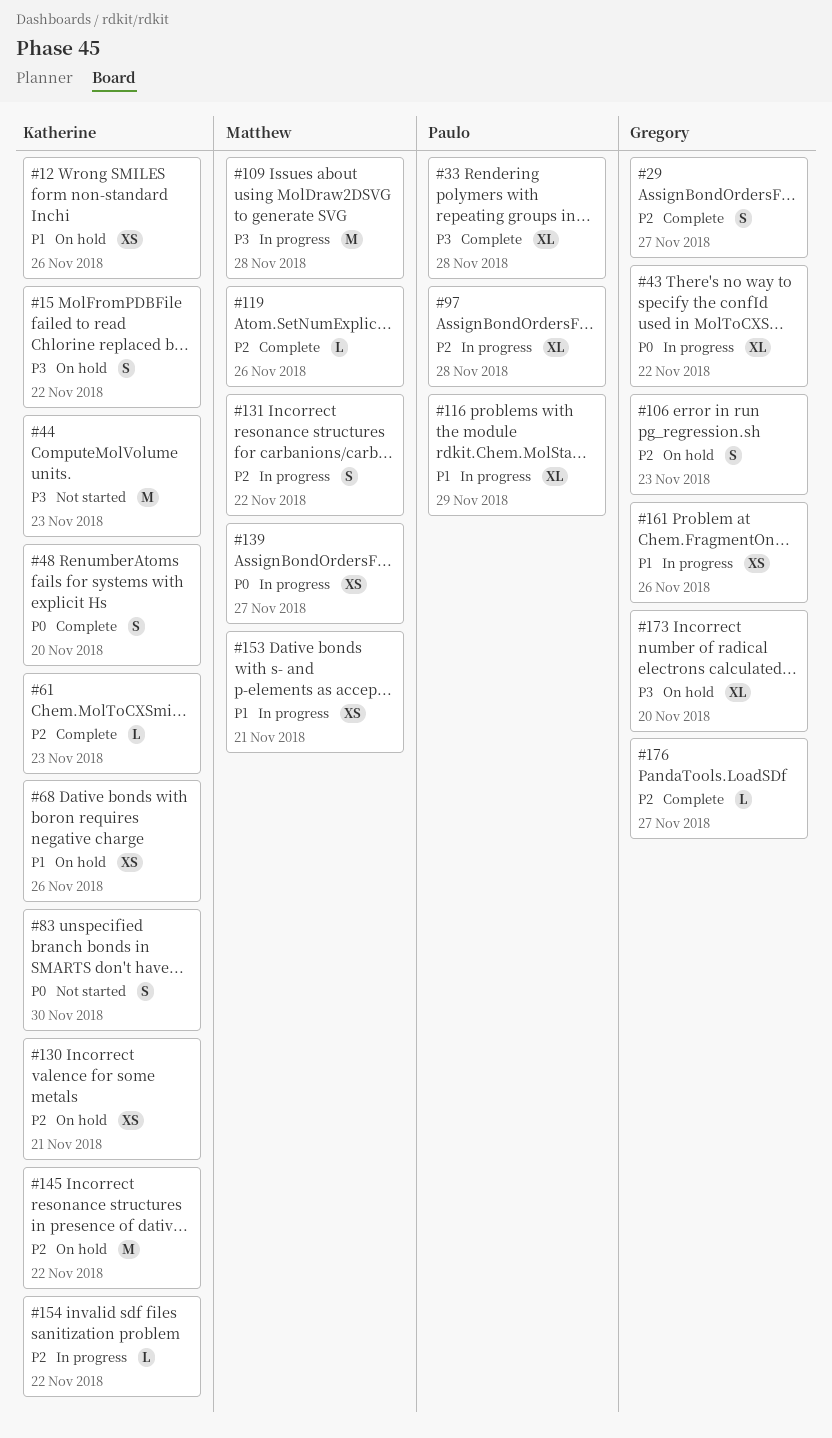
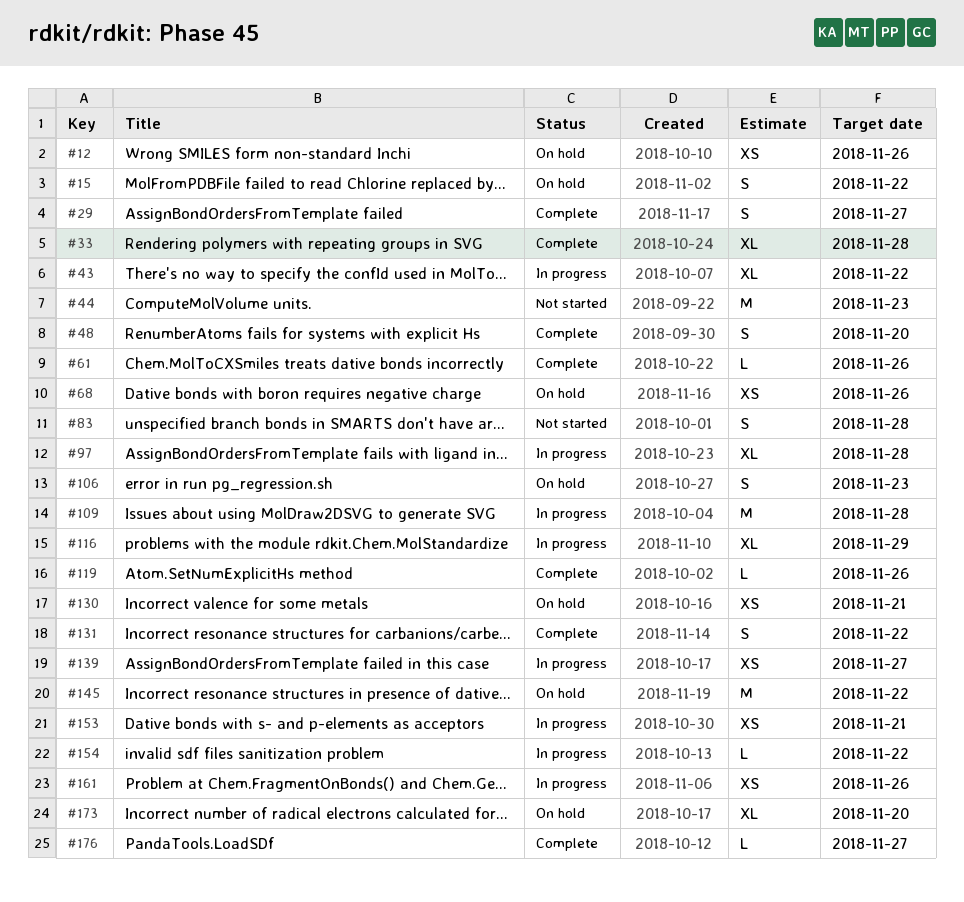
#61, due: Nov 23 -> Nov 26
#83, due: Nov 30 -> Nov 28
#131, status: In progress -> Complete

